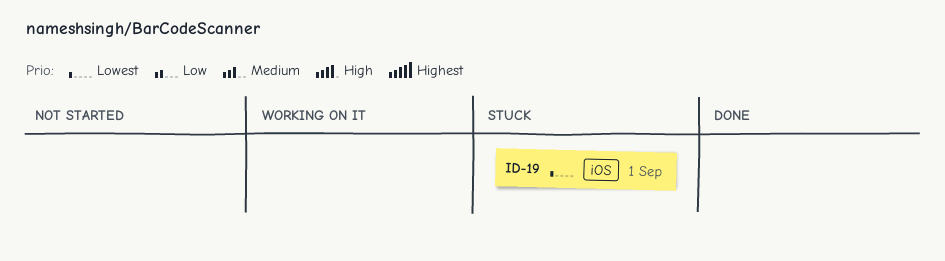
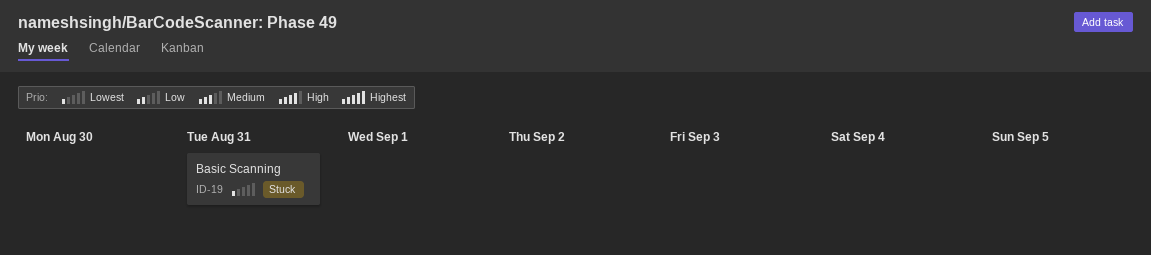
ID-19, due: Sep 1 -> Aug 31

